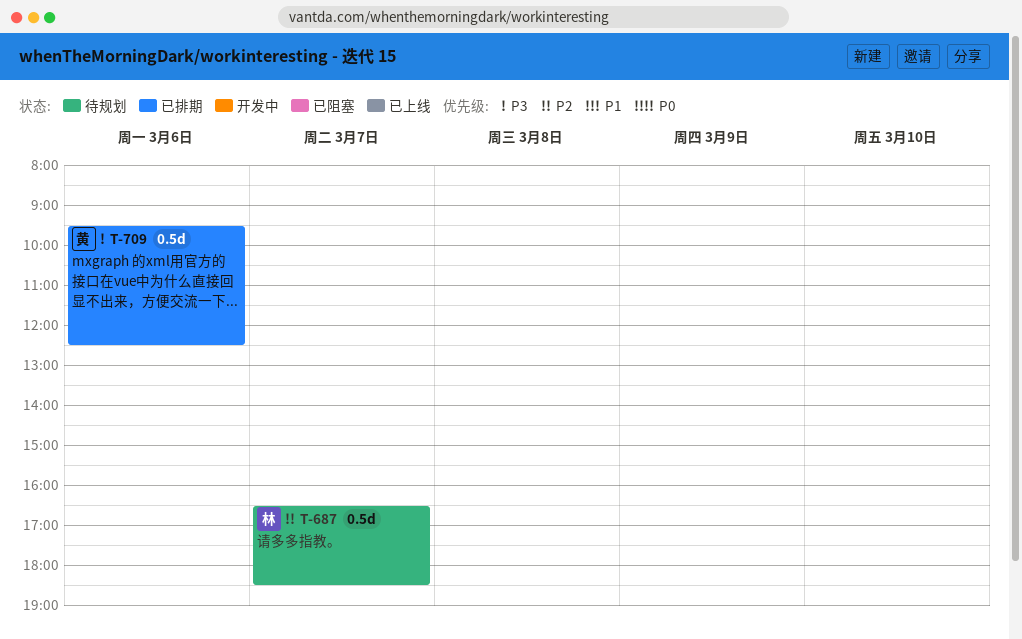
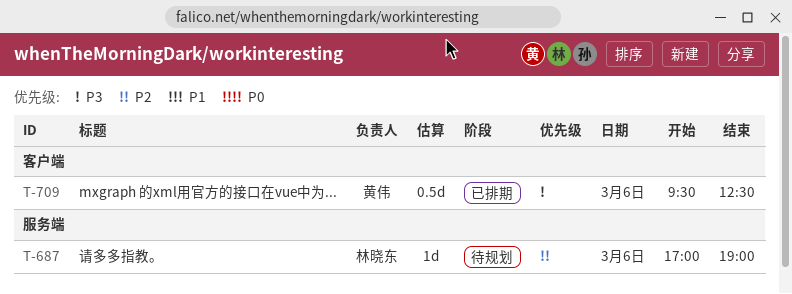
T-687, estimate: 0.5d -> 1d
T-687, day: Mar 7 -> Mar 6
T-687, begins: 16:30 -> 17:00
T-687, ends: 18:30 -> 19:00

